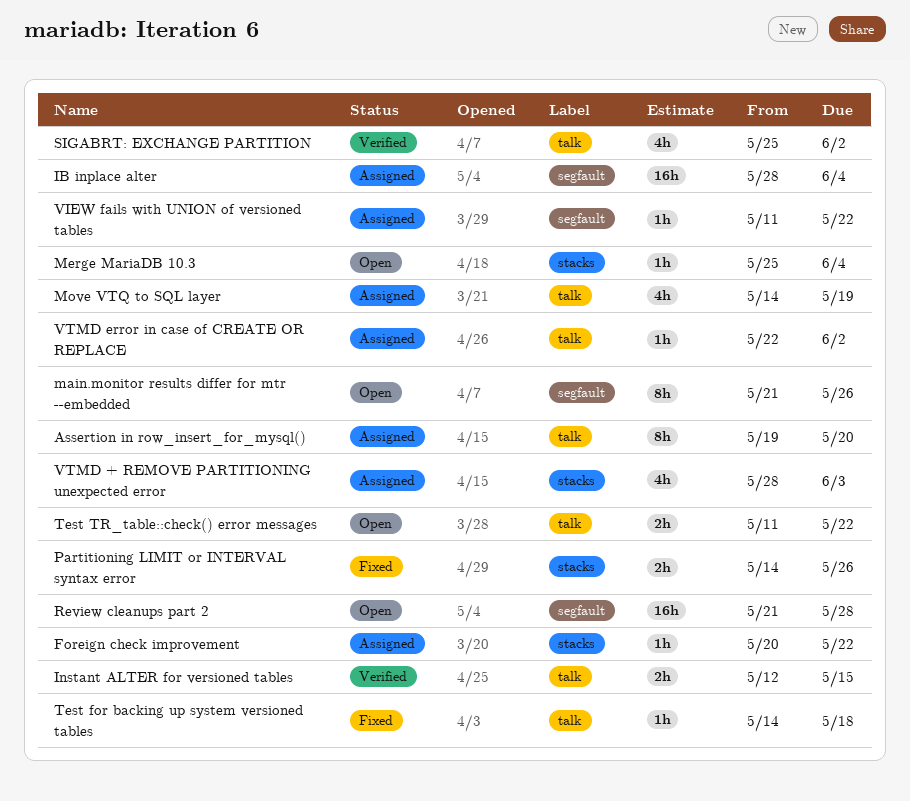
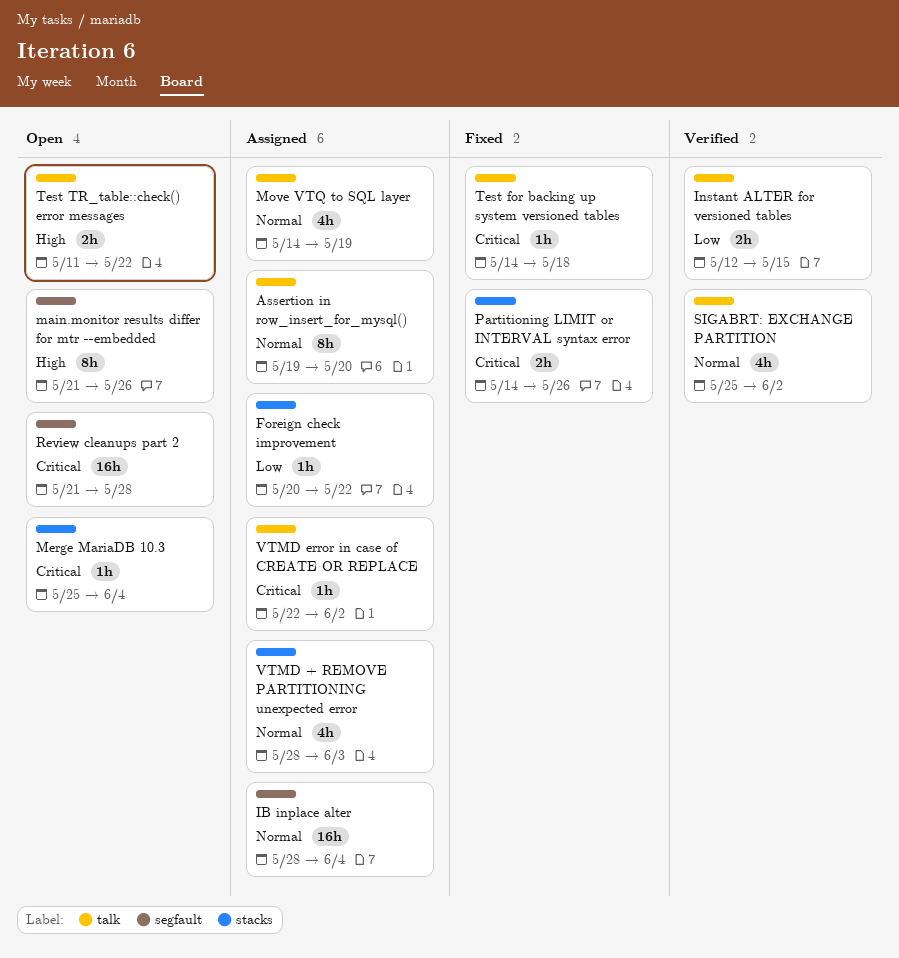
VIEW fails with UNION of versioned tables: present -> none

